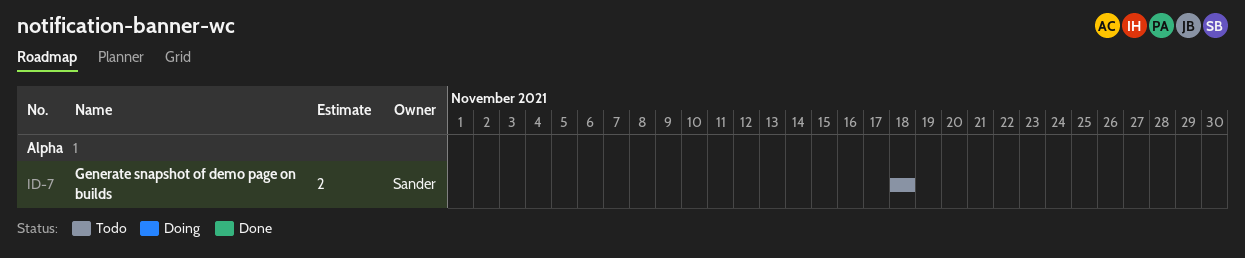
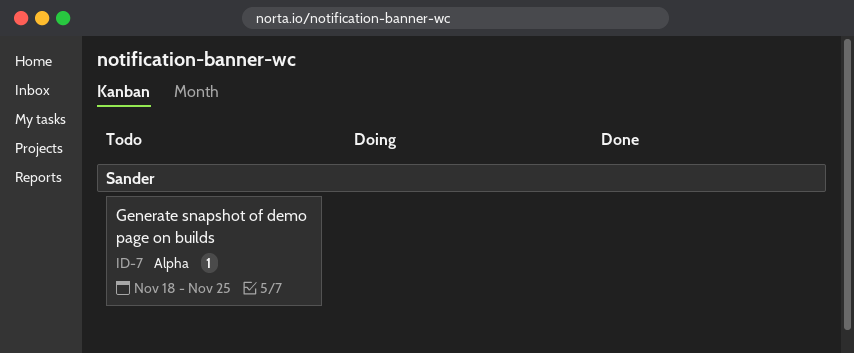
ID-7, estimate: 2 -> 1
ID-7, due: Nov 18 -> Nov 25

